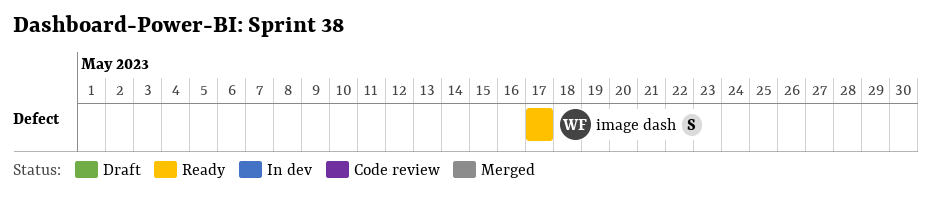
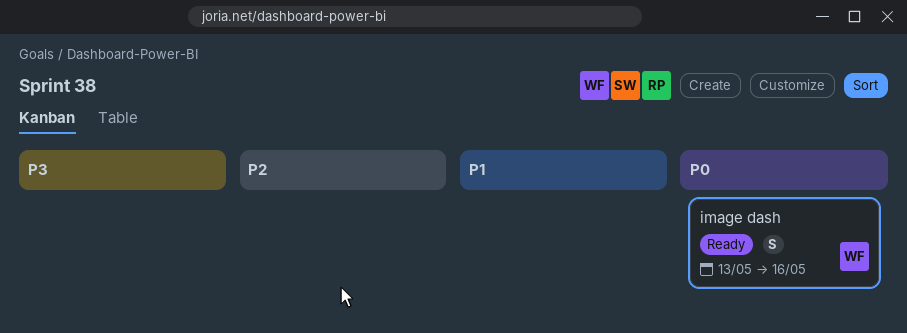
image dash, start: May 17 -> May 13
image dash, due: May 17 -> May 16

